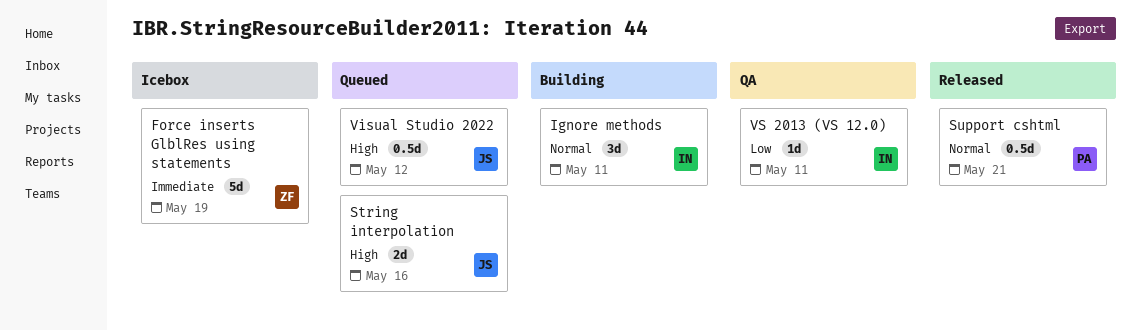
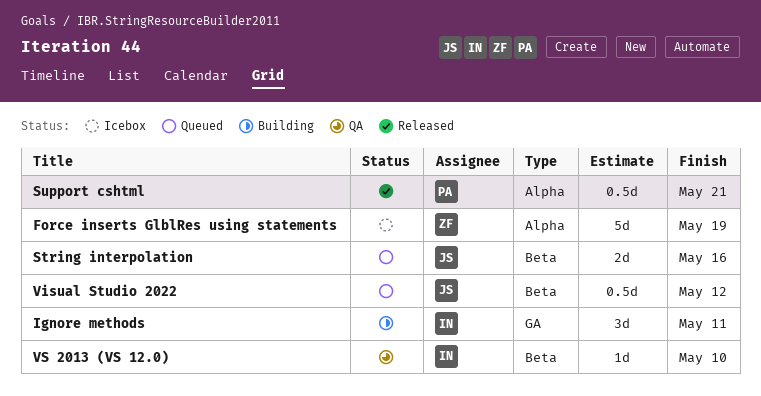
VS 2013 (VS 12.0), due: May 11 -> May 10

